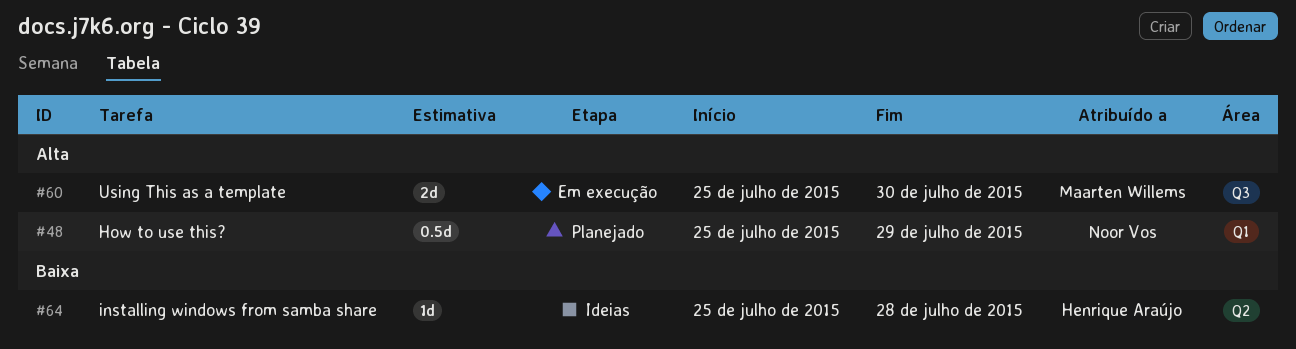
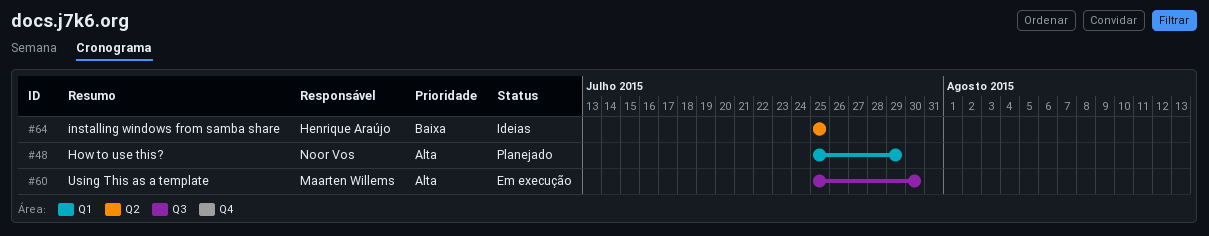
#64, due: Jul 28 -> Jul 25

